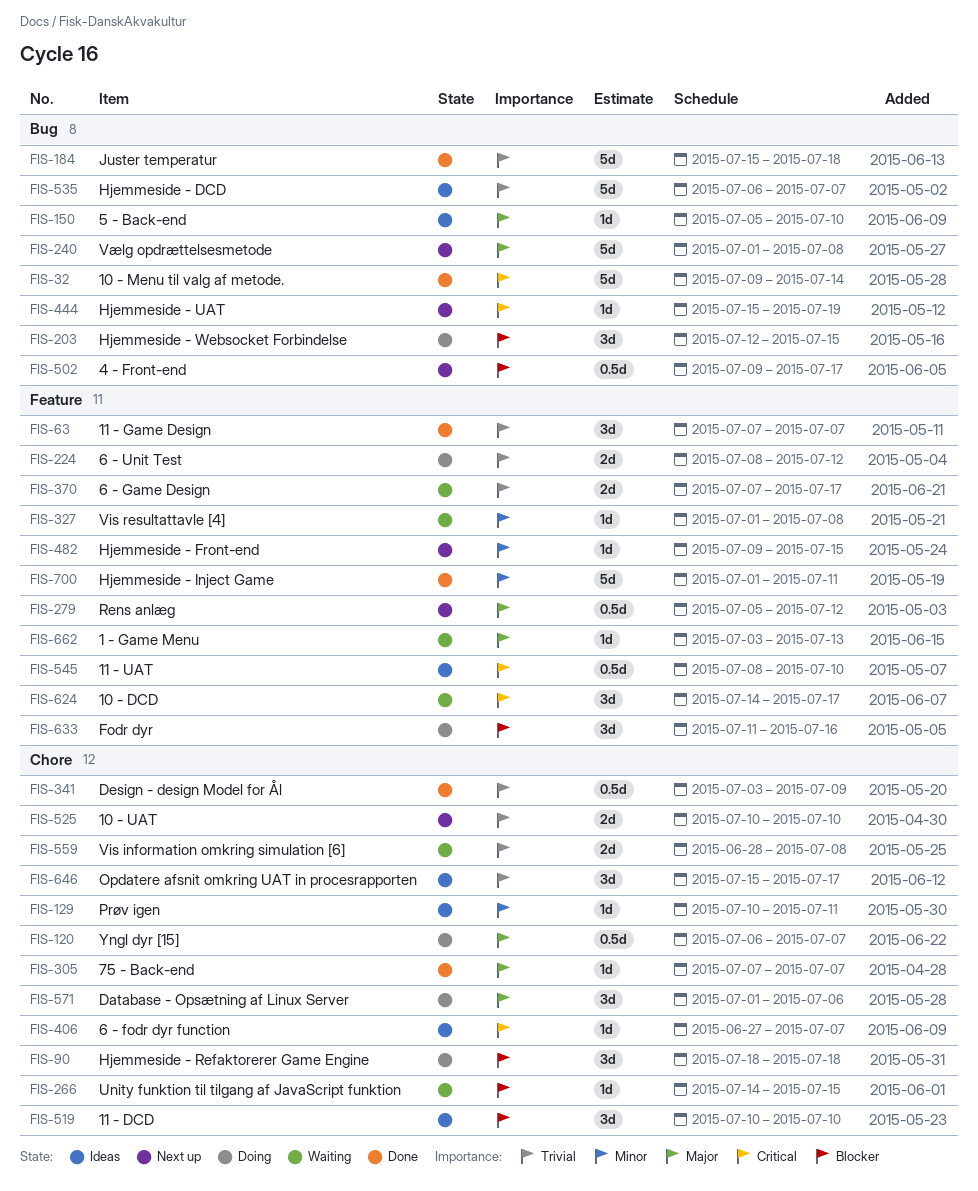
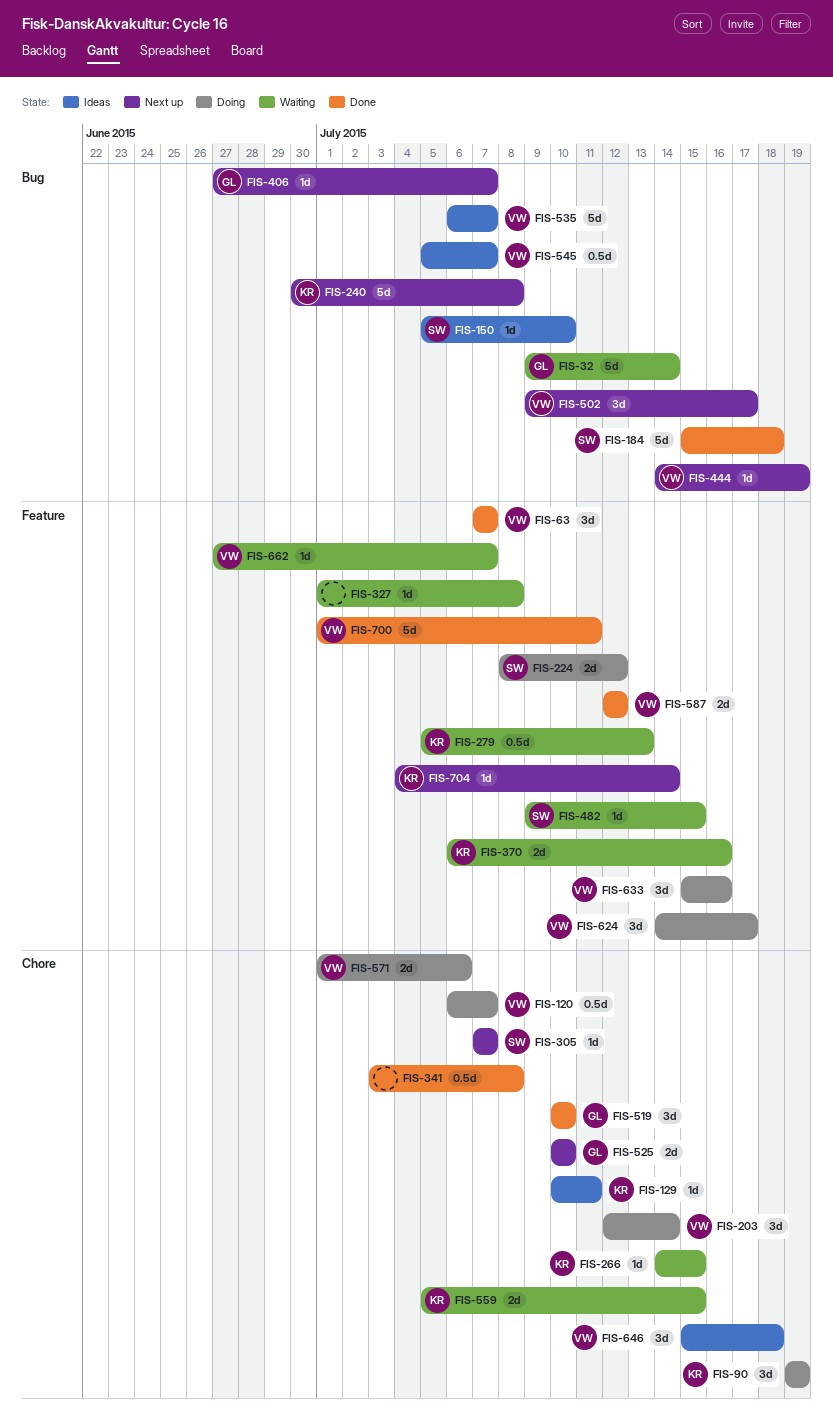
FIS-32, status: Done -> Waiting
FIS-90, start: Jul 18 -> Jul 19
FIS-90, due: Jul 18 -> Jul 19
FIS-203, label: Bug -> Chore
FIS-203, due: Jul 15 -> Jul 14
FIS-240, start: Jul 1 -> Jun 30
FIS-279, status: Next up -> Waiting
FIS-279, due: Jul 12 -> Jul 13
FIS-305, status: Done -> Next up
FIS-341, due: Jul 9 -> Jul 8
FIS-370, start: Jul 7 -> Jul 6
FIS-370, due: Jul 17 -> Jul 16
FIS-406, status: Ideas -> Next up
FIS-406, label: Chore -> Bug
FIS-444, start: Jul 15 -> Jul 14
FIS-482, status: Next up -> Waiting
FIS-502, estimate: 0.5d -> 3d
FIS-519, status: Ideas -> Done
FIS-545, label: Feature -> Bug
FIS-545, start: Jul 8 -> Jul 5
FIS-545, due: Jul 10 -> Jul 7
FIS-559, start: Jun 28 -> Jul 5
FIS-559, due: Jul 8 -> Jul 15
FIS-571, estimate: 3d -> 2d
FIS-587: none -> present
FIS-624, status: Waiting -> Doing
FIS-633, start: Jul 11 -> Jul 15
FIS-646, due: Jul 17 -> Jul 18
FIS-662, start: Jul 3 -> Jun 27
FIS-662, due: Jul 13 -> Jul 7
FIS-704: none -> present

